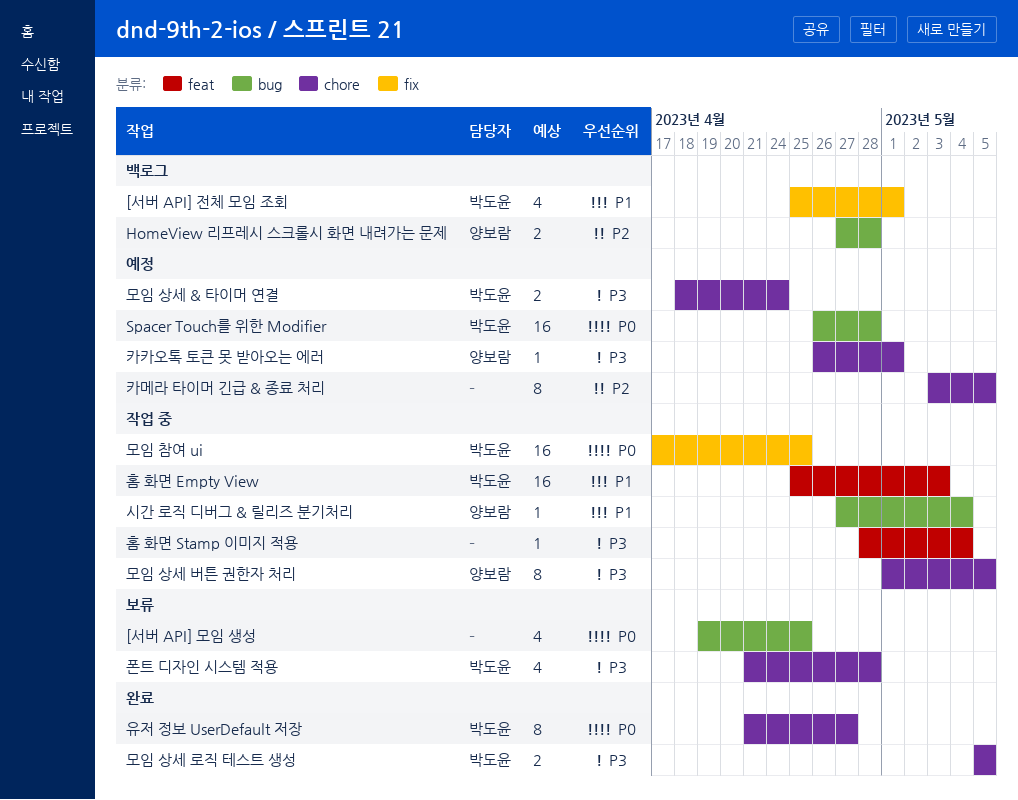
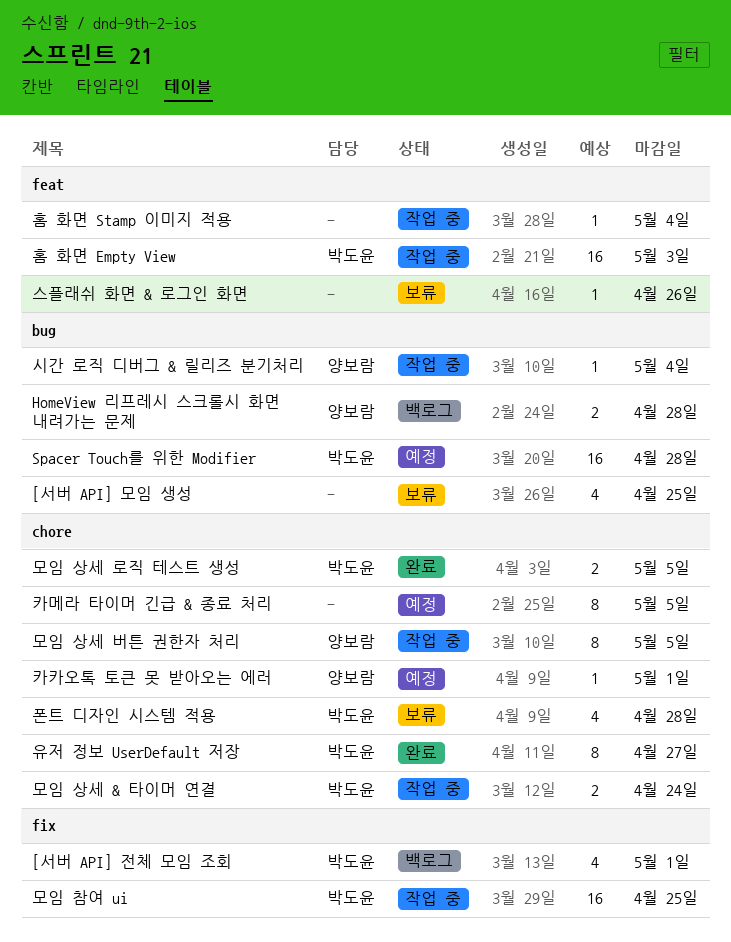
모임 상세 & 타이머 연결, status: 예정 -> 작업 중
스플래쉬 화면 & 로그인 화면: none -> present

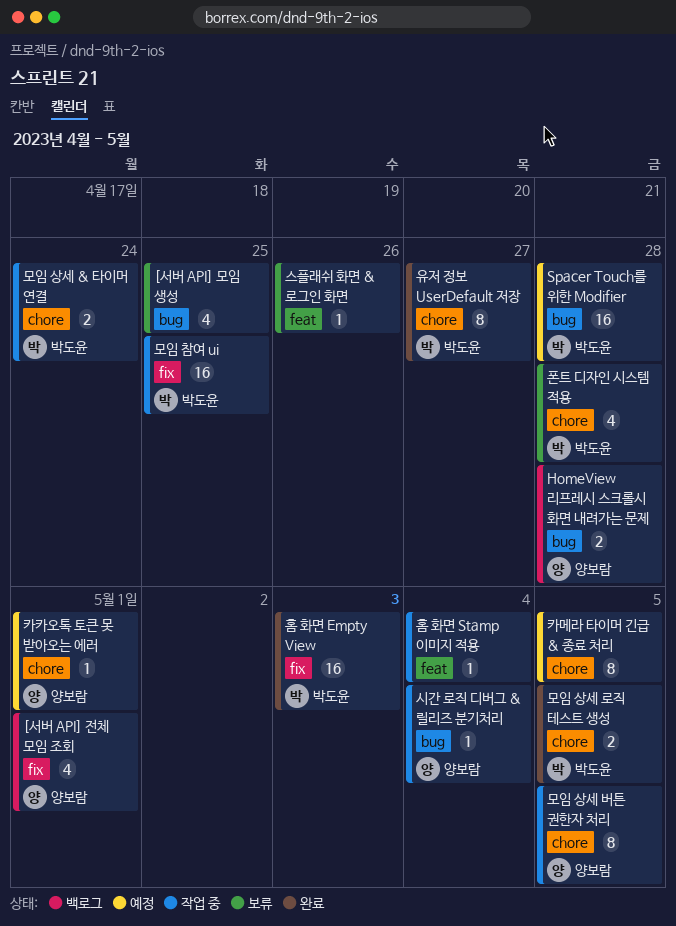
[서버 API] 전체 모임 조회, owner: 박도윤 -> 양보람
홈 화면 Empty View, status: 작업 중 -> 완료
홈 화면 Empty View, label: feat -> fix

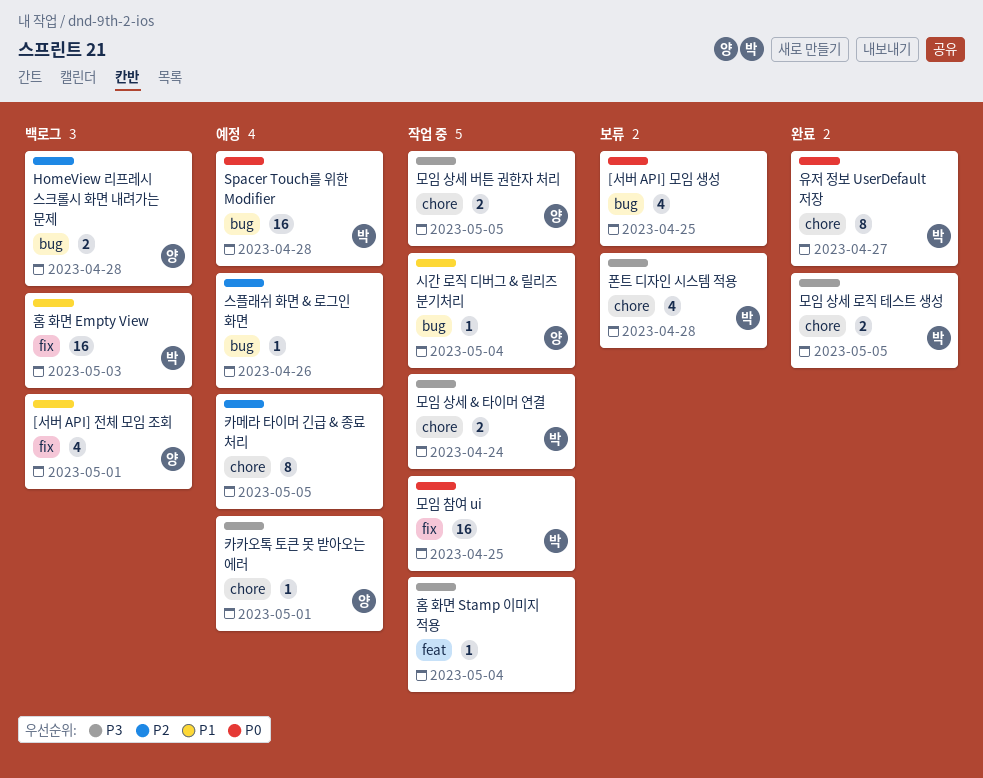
모임 상세 버튼 권한자 처리, estimate: 8 -> 2
스플래쉬 화면 & 로그인 화면, status: 보류 -> 예정
스플래쉬 화면 & 로그인 화면, label: feat -> bug
홈 화면 Empty View, status: 완료 -> 백로그

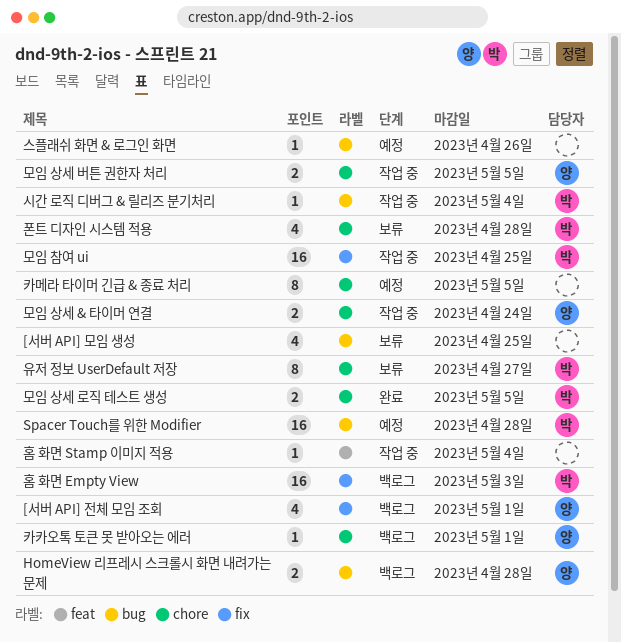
모임 상세 & 타이머 연결, owner: 박 -> 양
시간 로직 디버그 & 릴리즈 분기처리, owner: 양 -> 박
유저 정보 UserDefault 저장, status: 완료 -> 보류
카카오톡 토큰 못 받아오는 에러, status: 예정 -> 백로그

